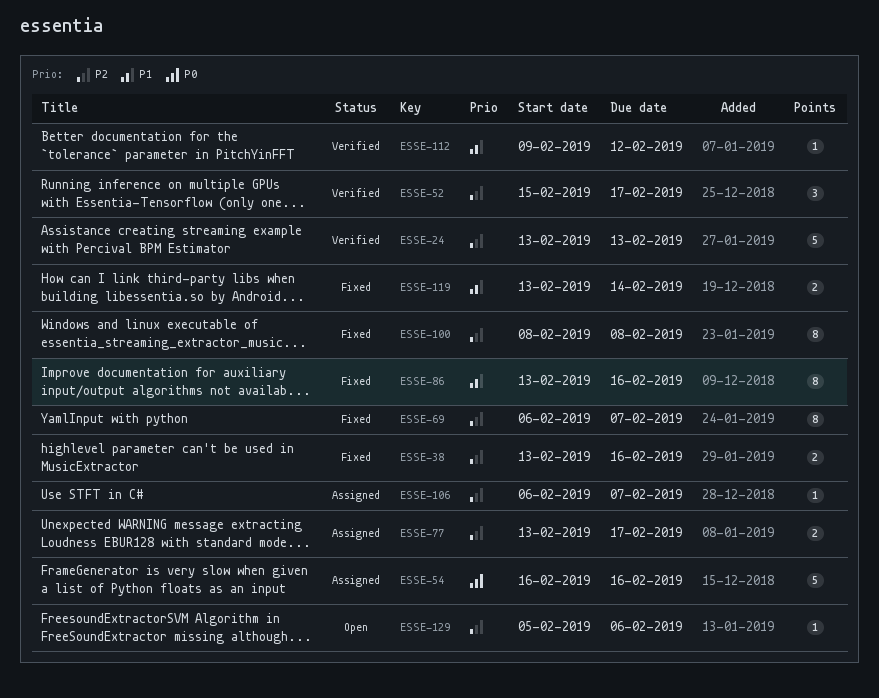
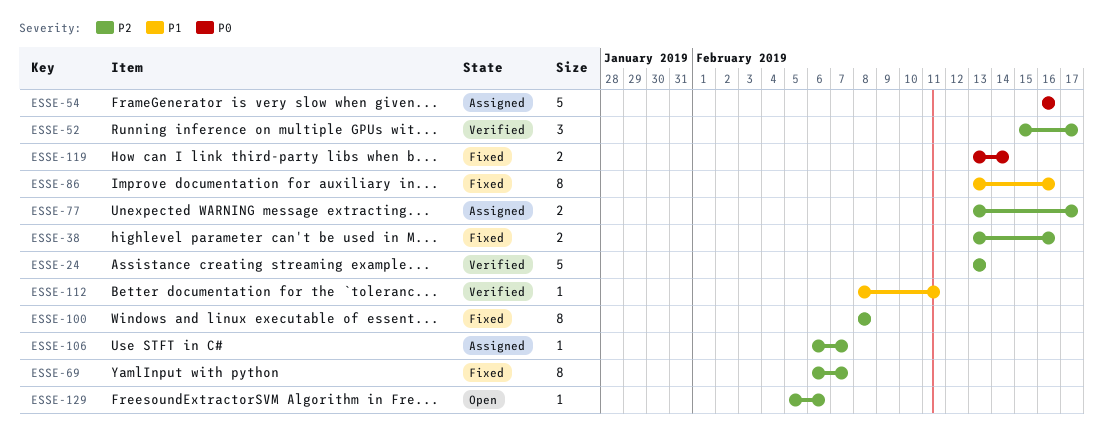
ESSE-112, start: Feb 9 -> Feb 8
ESSE-112, due: Feb 12 -> Feb 11
ESSE-119, priority: P1 -> P0

